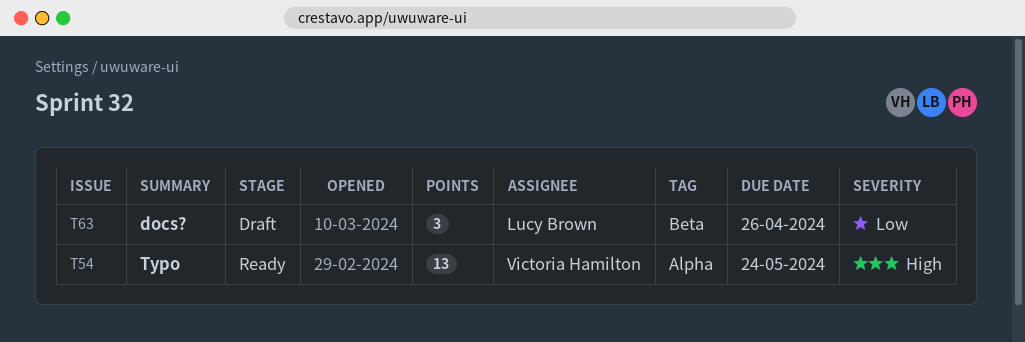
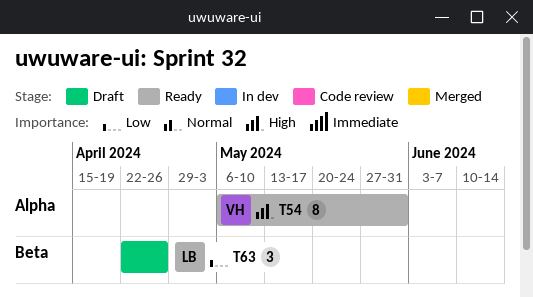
T54, estimate: 13 -> 8
T54, due: May 24 -> May 31

